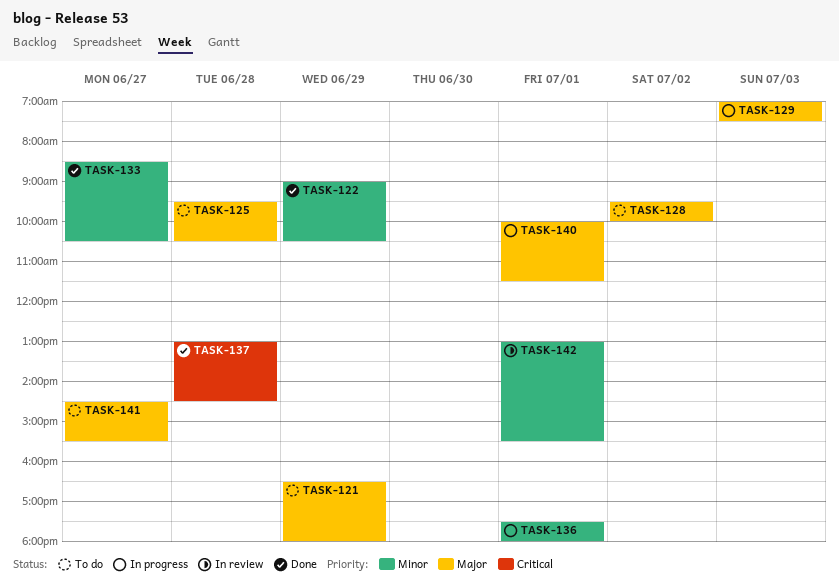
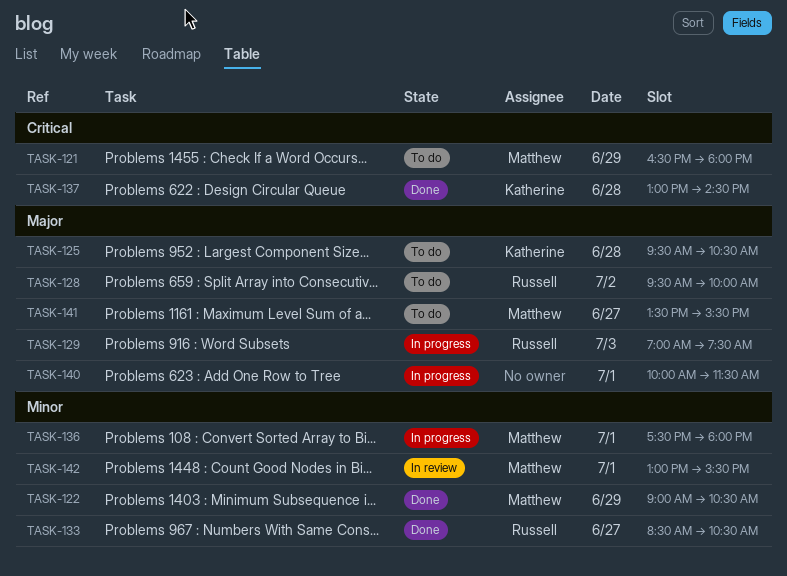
TASK-121, priority: Major -> Critical
TASK-141, begins: 14:30 -> 13:30

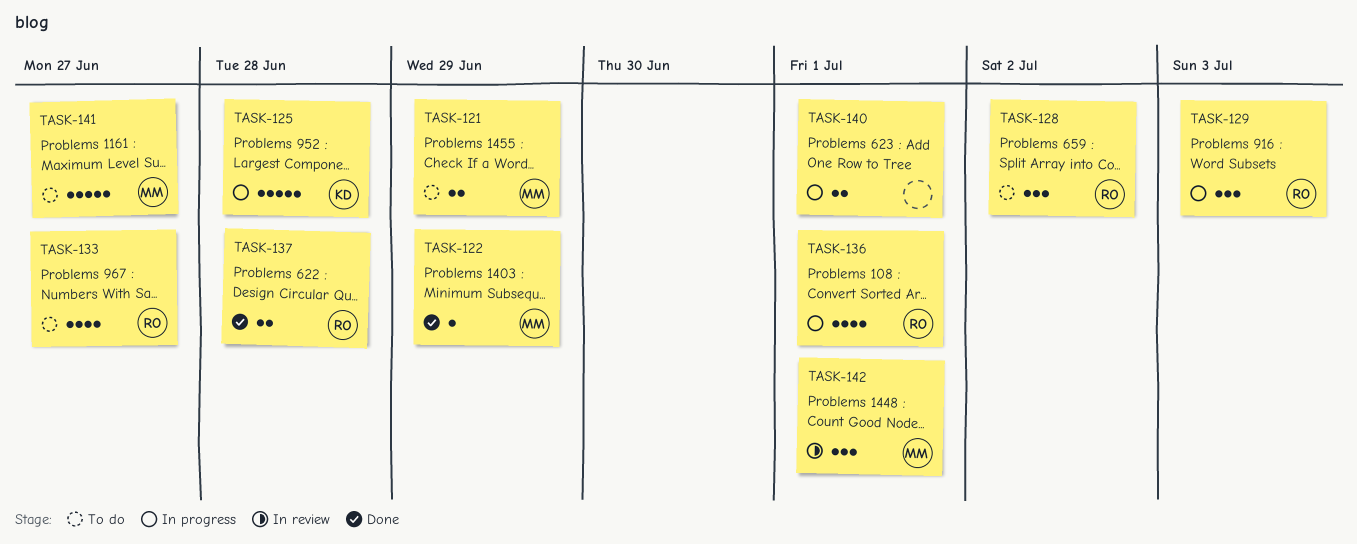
TASK-125, status: To do -> In progress
TASK-133, status: Done -> To do
TASK-136, owner: Matthew -> Russell
TASK-137, owner: Katherine -> Russell

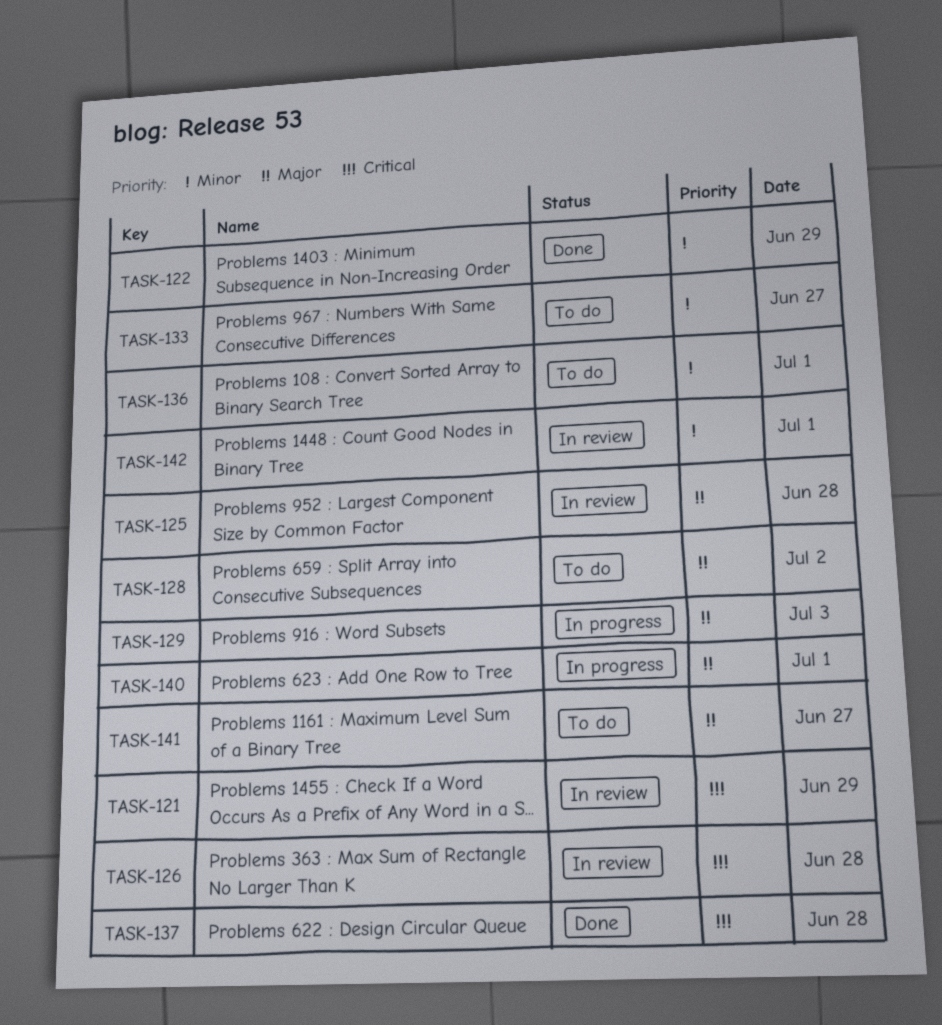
TASK-121, status: To do -> In review
TASK-125, status: In progress -> In review
TASK-126: none -> present
TASK-136, status: In progress -> To do

